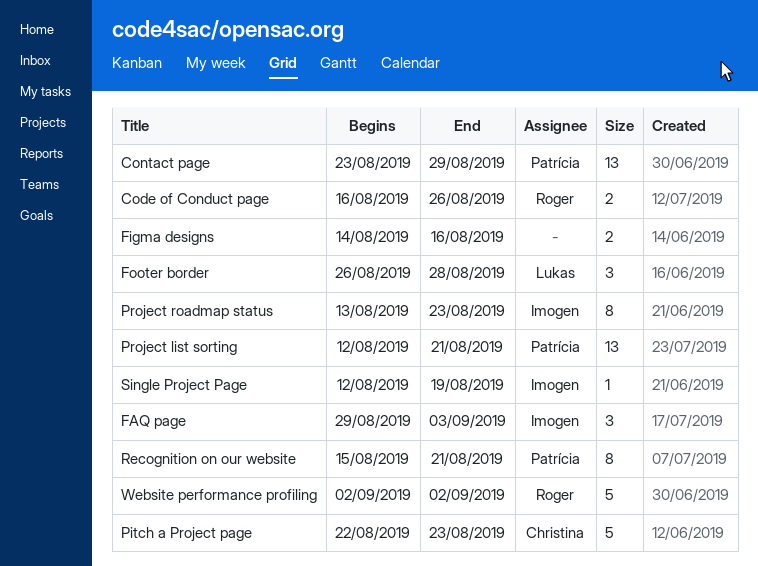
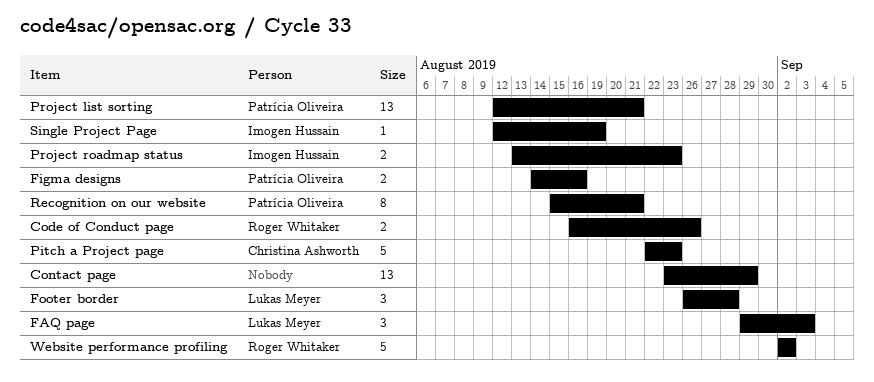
Contact page, owner: Patrícia Oliveira -> none
FAQ page, owner: Imogen Hussain -> Lukas Meyer
Figma designs, owner: none -> Patrícia Oliveira
Project roadmap status, estimate: 8 -> 2

